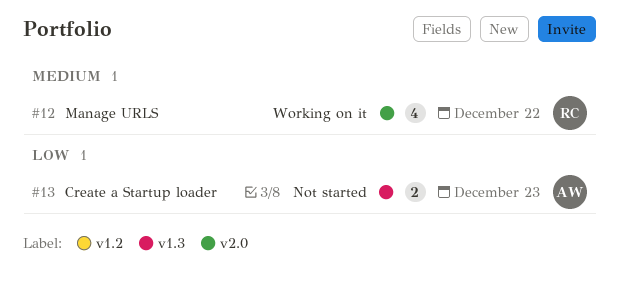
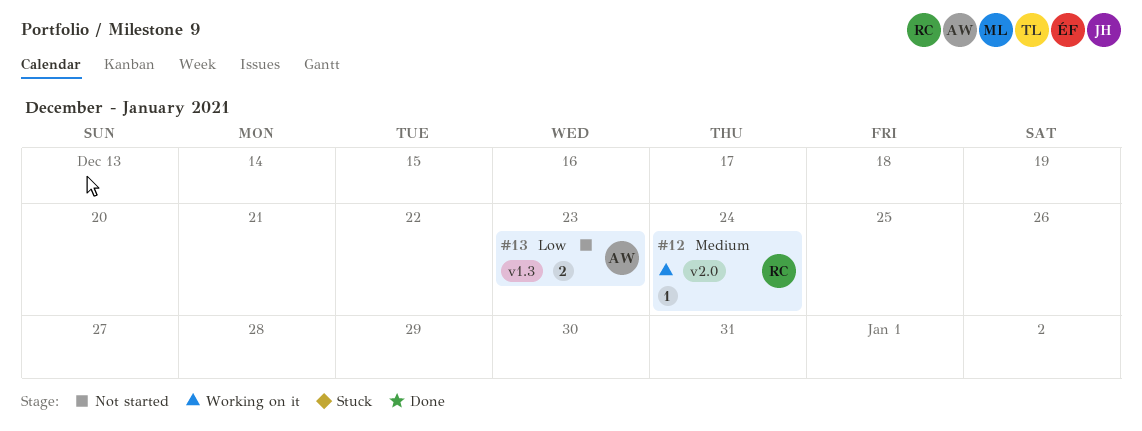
#12, estimate: 4 -> 1
#12, due: Dec 22 -> Dec 24

